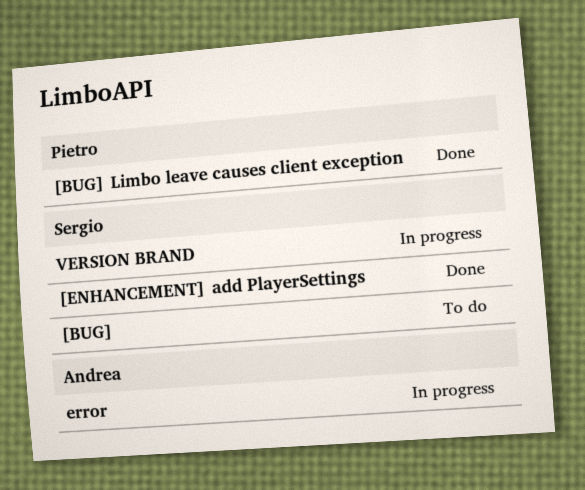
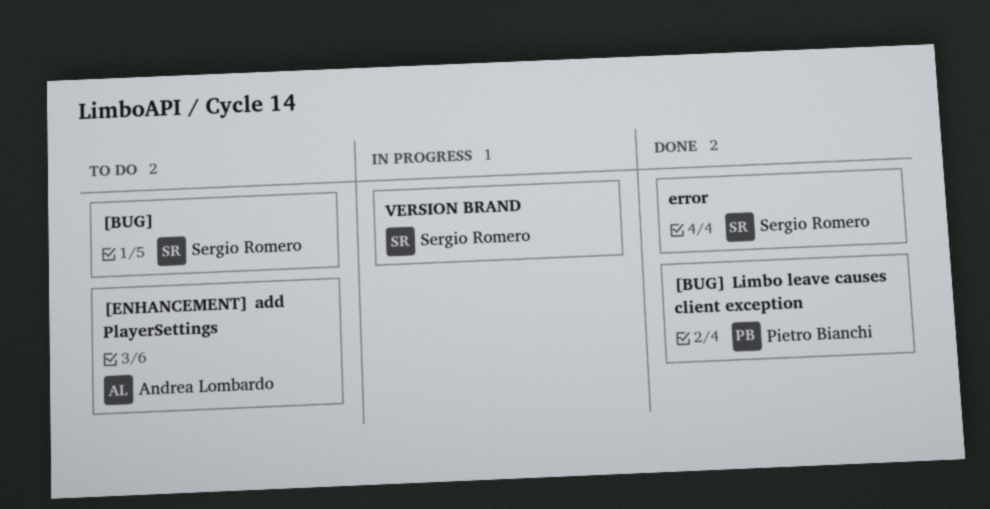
[ENHANCEMENT] add PlayerSettings, status: Done -> To do
[ENHANCEMENT] add PlayerSettings, owner: Sergio Romero -> Andrea Lombardo
error, status: In progress -> Done
error, owner: Andrea Lombardo -> Sergio Romero

